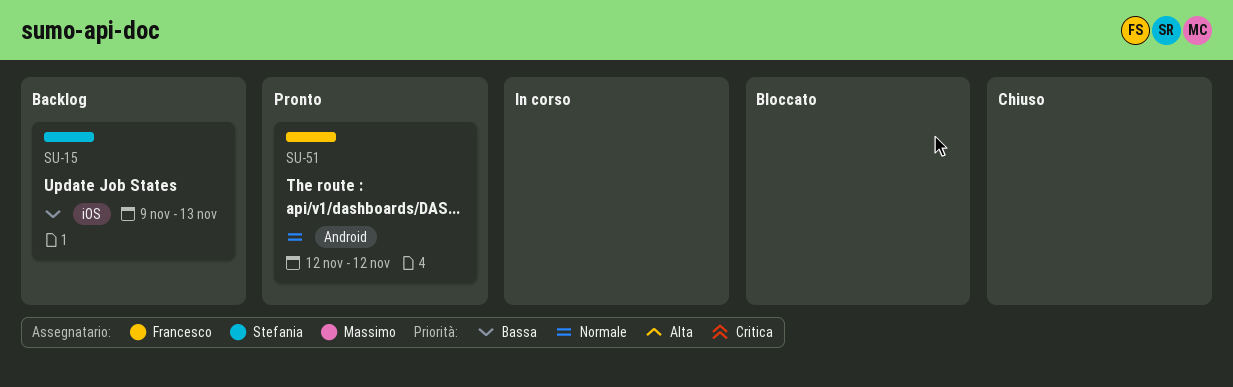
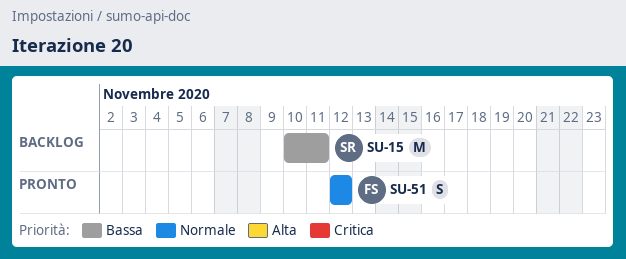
SU-15, start: Nov 9 -> Nov 10
SU-15, due: Nov 13 -> Nov 11

